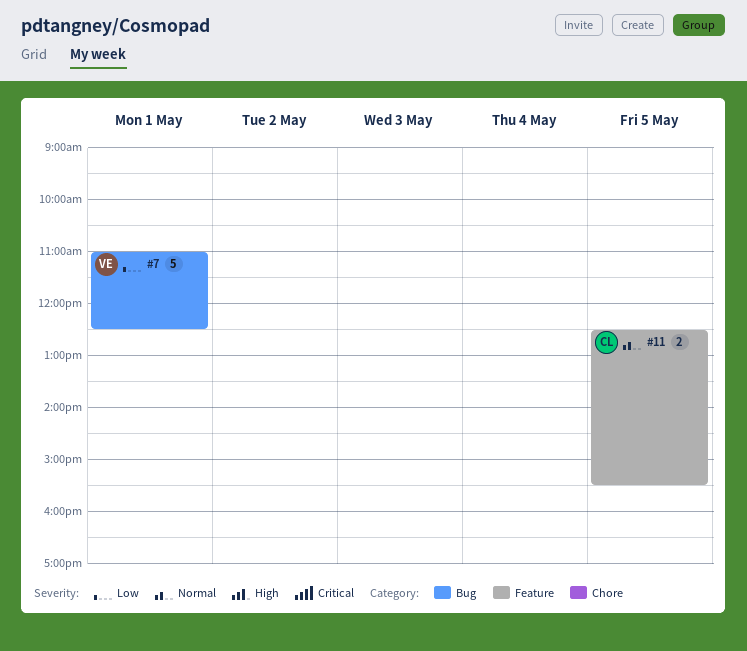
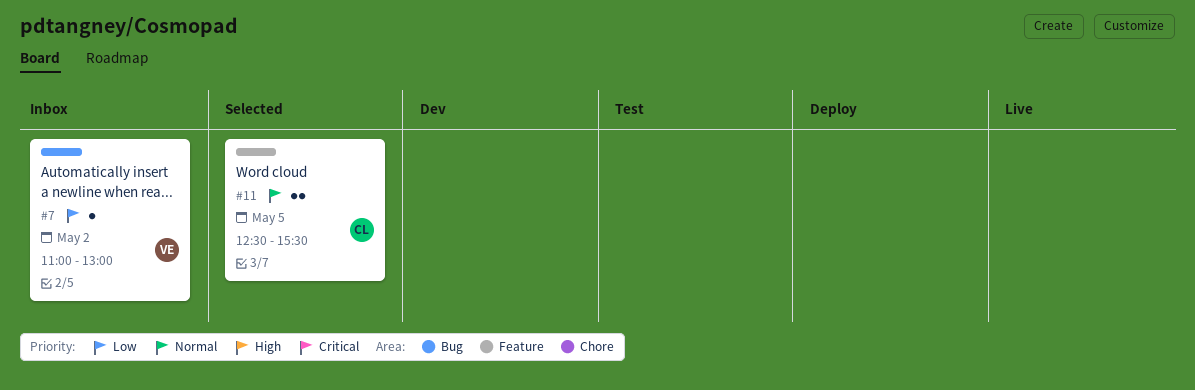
#7, estimate: 5 -> 1
#7, day: May 1 -> May 2
#7, ends: 12:30 -> 13:00

